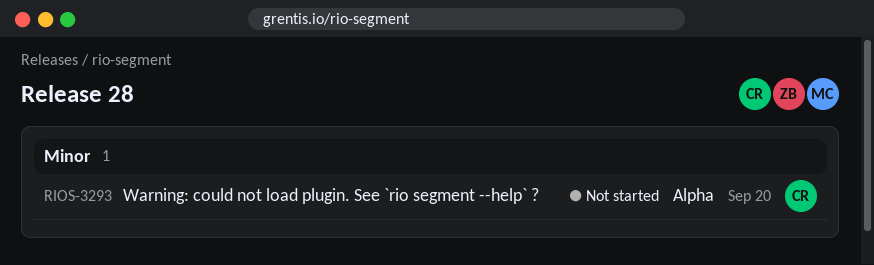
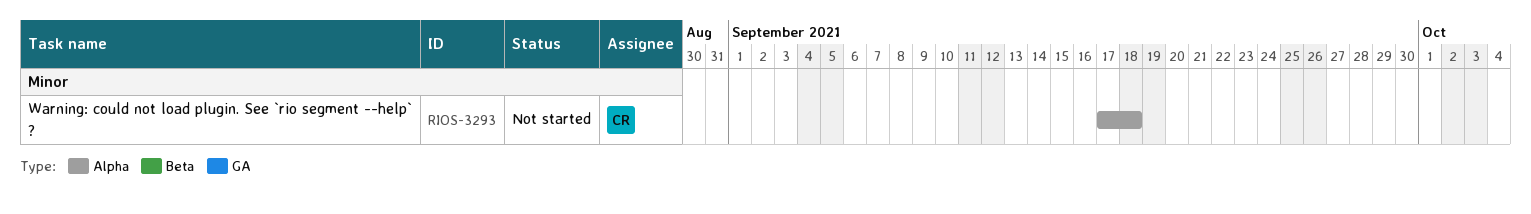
RIOS-3293, due: Sep 20 -> Sep 18

